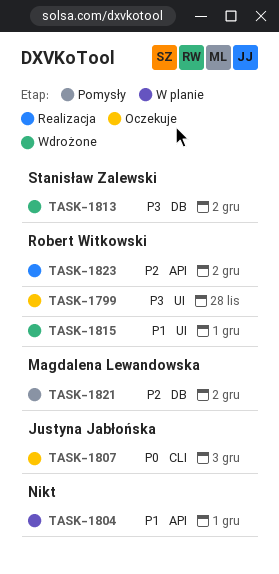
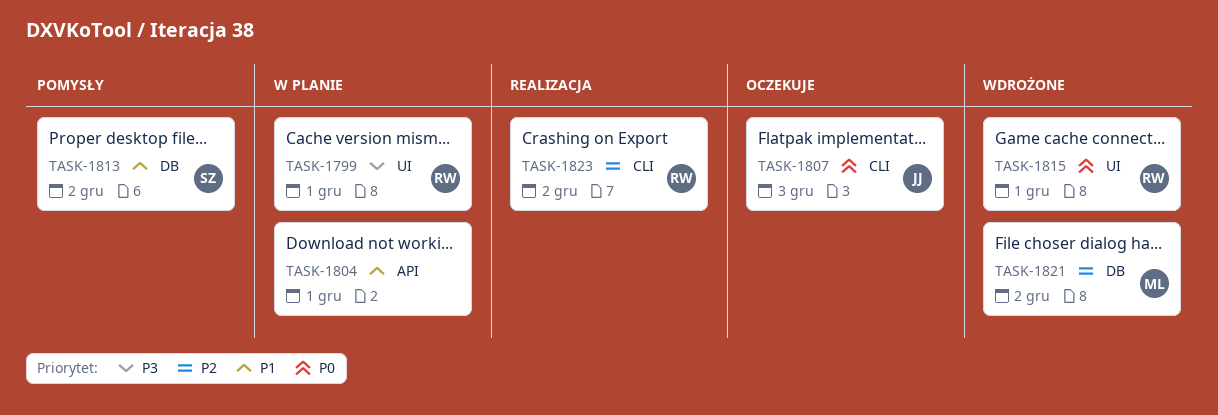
TASK-1799, status: Oczekuje -> W planie
TASK-1799, due: Nov 28 -> Dec 1
TASK-1813, status: Wdrożone -> Pomysły
TASK-1813, priority: P3 -> P1
TASK-1815, priority: P1 -> P0
TASK-1821, status: Pomysły -> Wdrożone
TASK-1823, label: API -> CLI

